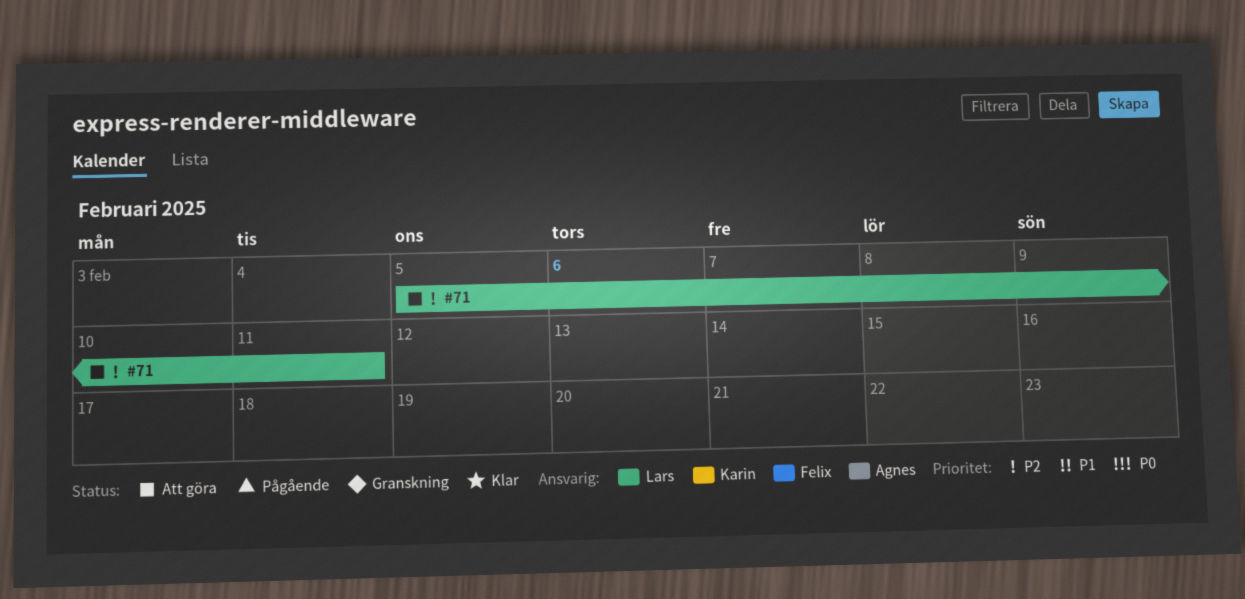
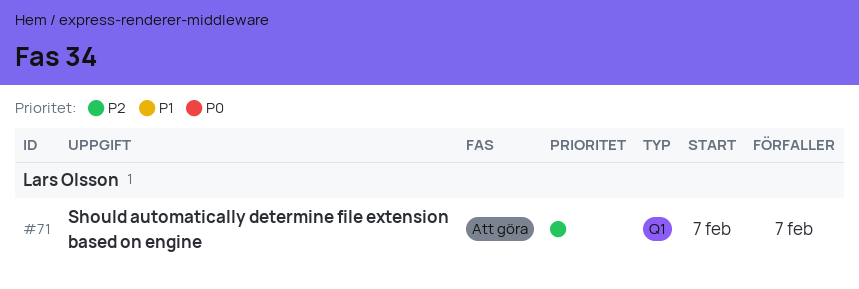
#71, start: Feb 5 -> Feb 7
#71, due: Feb 11 -> Feb 7

